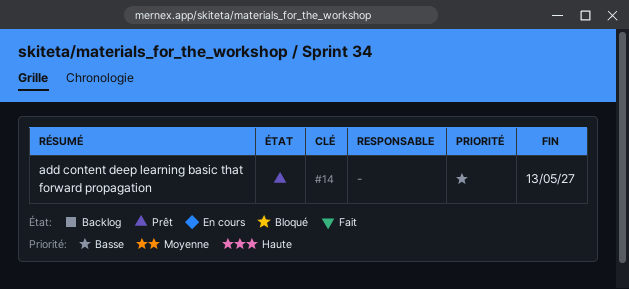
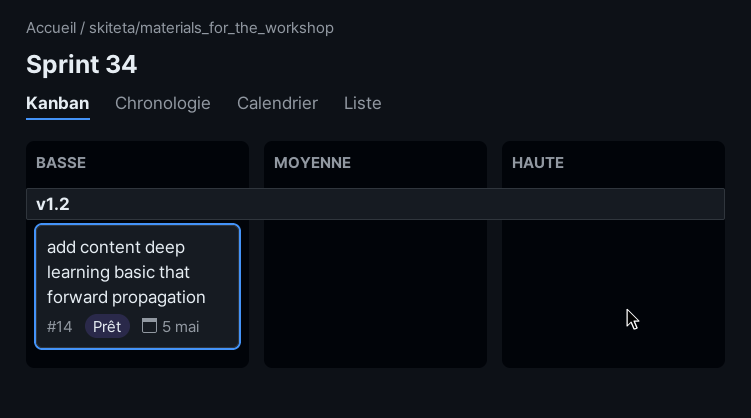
#14, due: May 13 -> May 5

